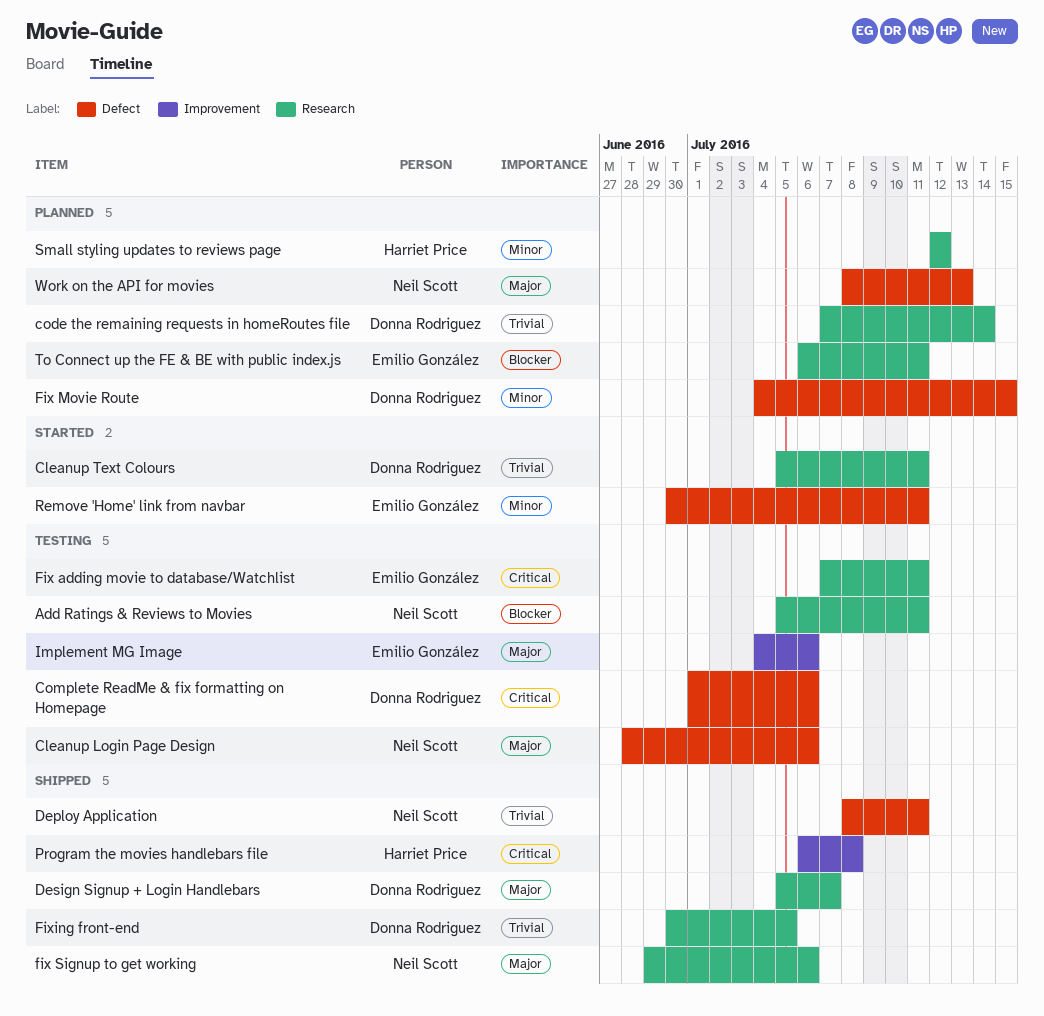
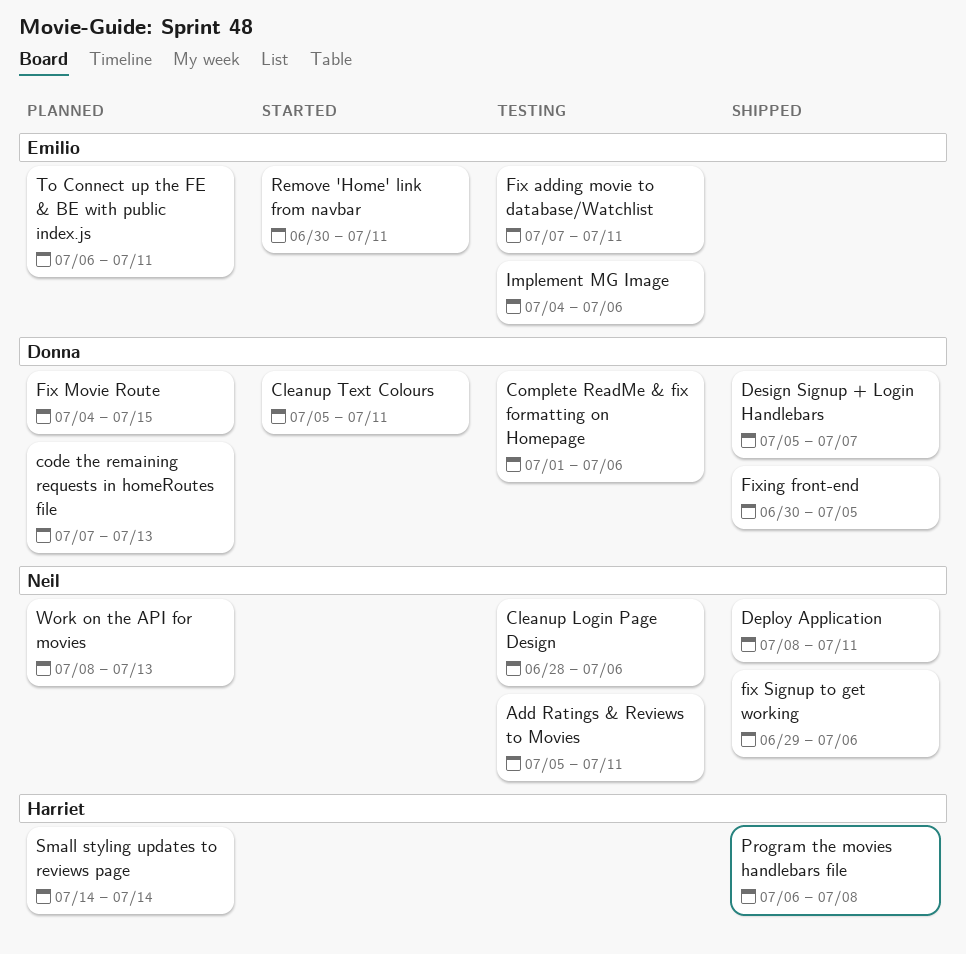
code the remaining requests in homeRoutes file, due: Jul 14 -> Jul 13
Small styling updates to reviews page, start: Jul 12 -> Jul 14
Small styling updates to reviews page, due: Jul 12 -> Jul 14

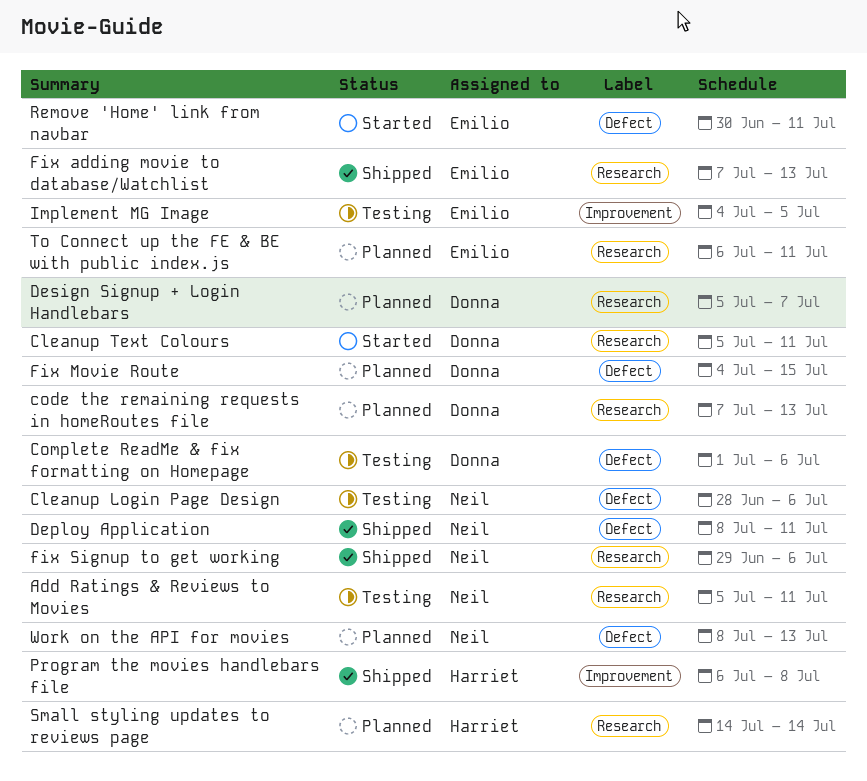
Design Signup + Login Handlebars, status: Shipped -> Planned
Fix adding movie to database/Watchlist, status: Testing -> Shipped
Fix adding movie to database/Watchlist, due: Jul 11 -> Jul 13
Fixing front-end: present -> none
Implement MG Image, due: Jul 6 -> Jul 5

